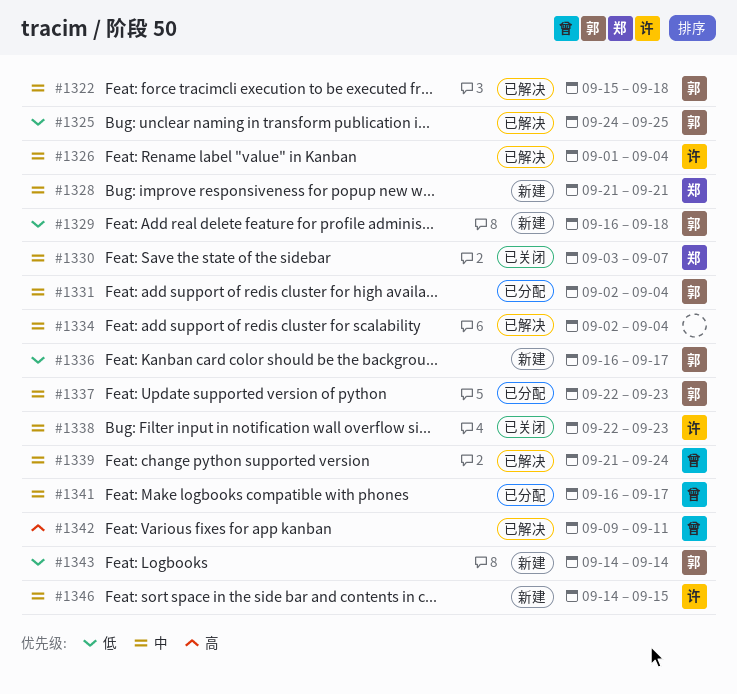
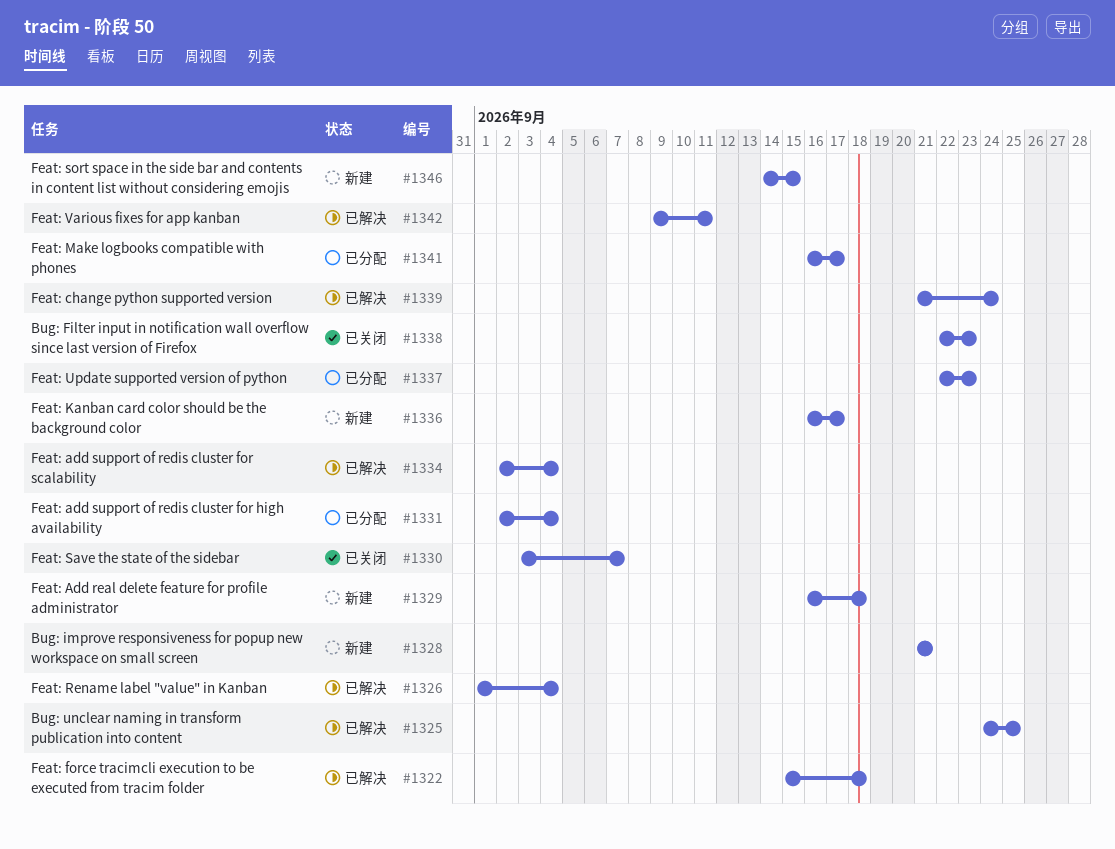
#1343: present -> none

